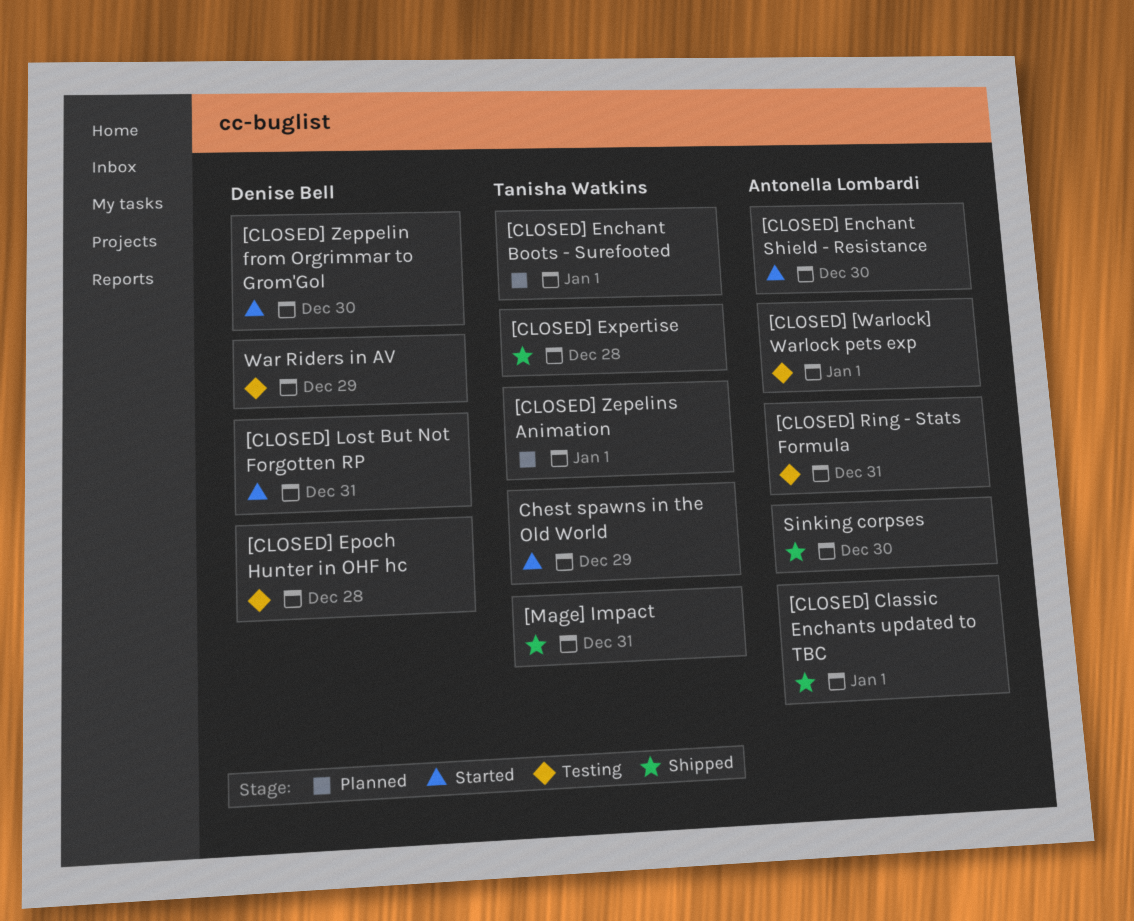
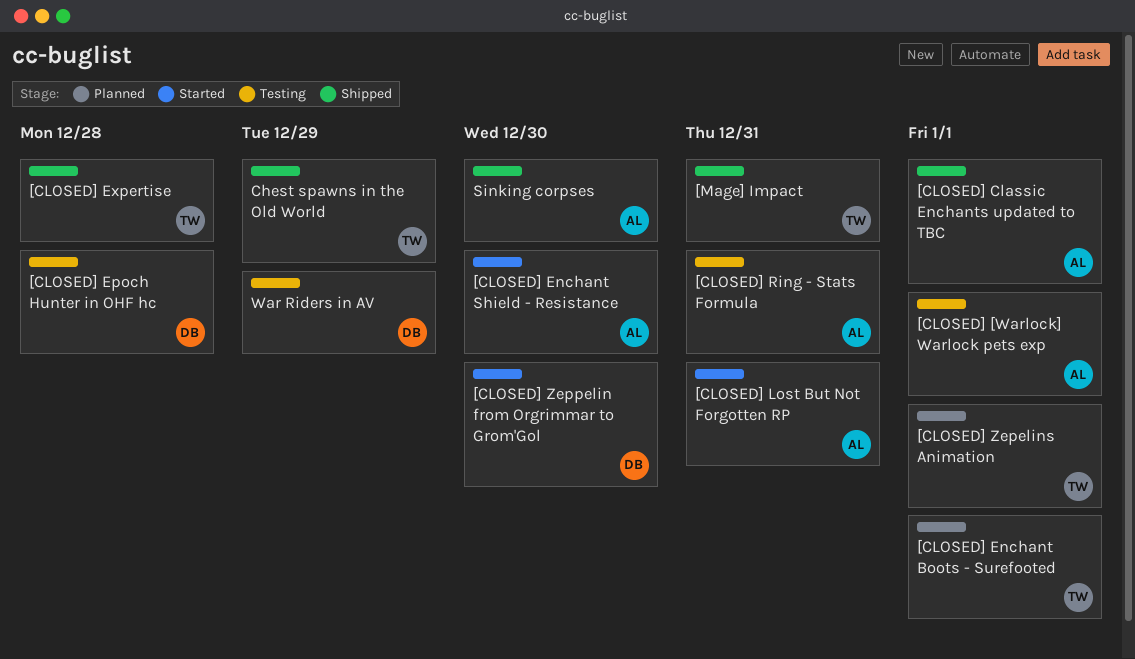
[CLOSED] Lost But Not Forgotten RP, owner: Denise Bell -> Antonella Lombardi
Chest spawns in the Old World, status: Started -> Shipped

